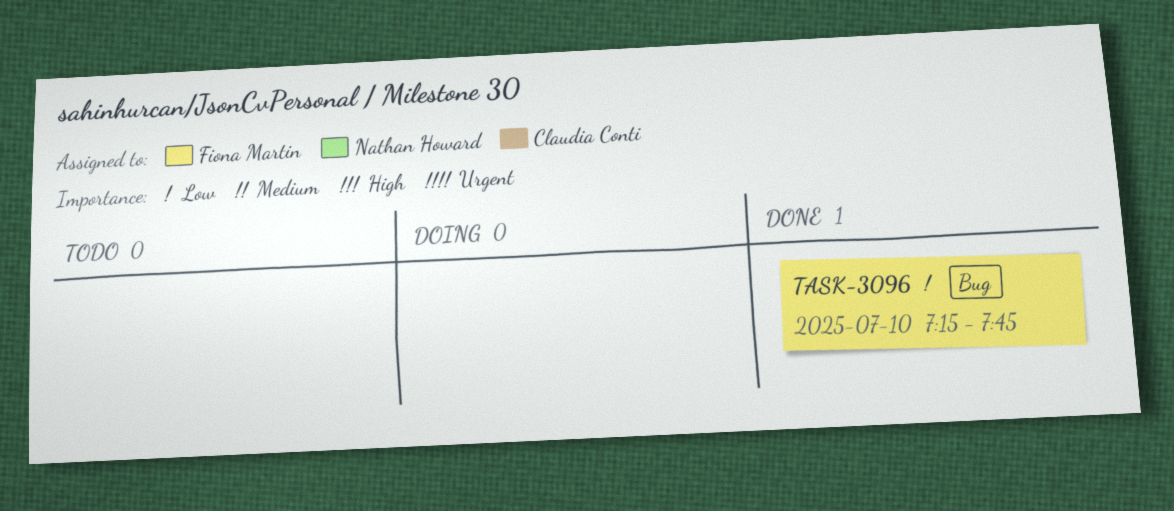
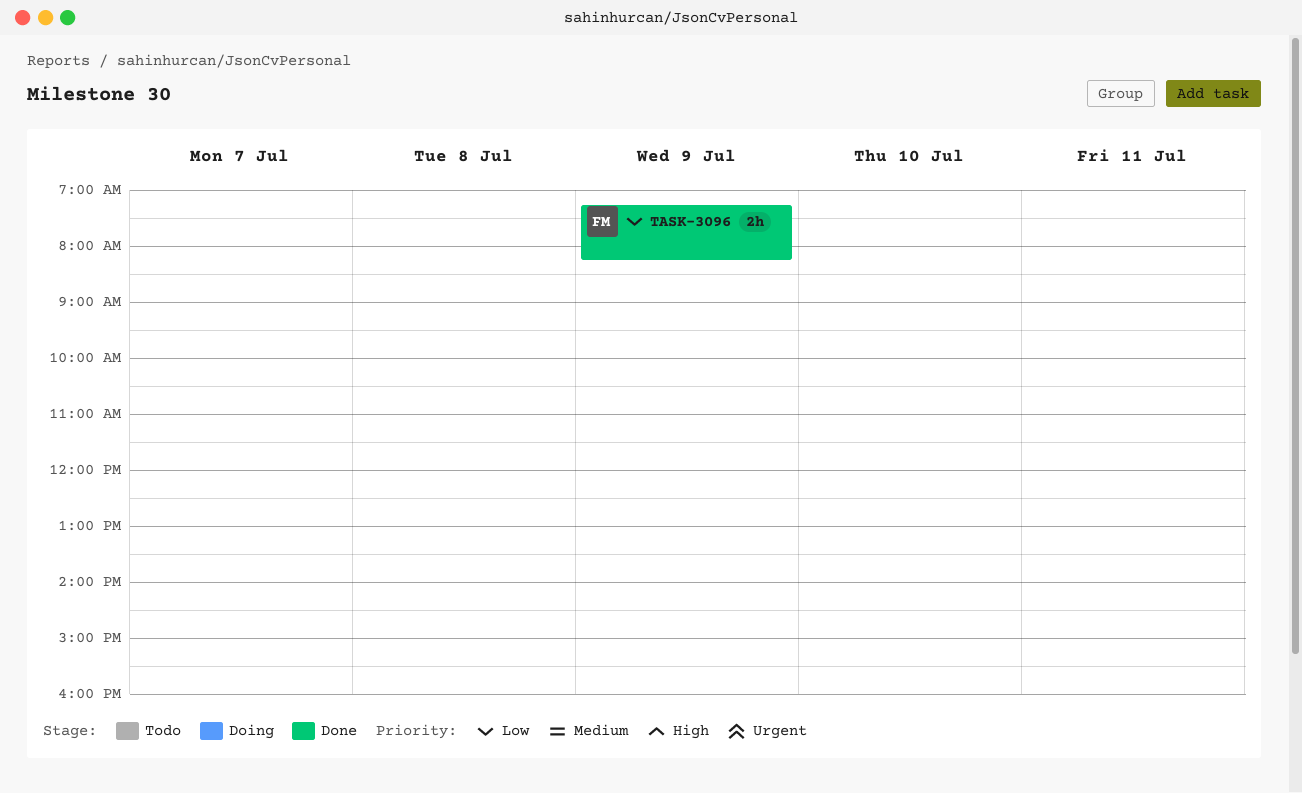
TASK-3096, day: Jul 10 -> Jul 9
TASK-3096, ends: 07:45 -> 08:15

